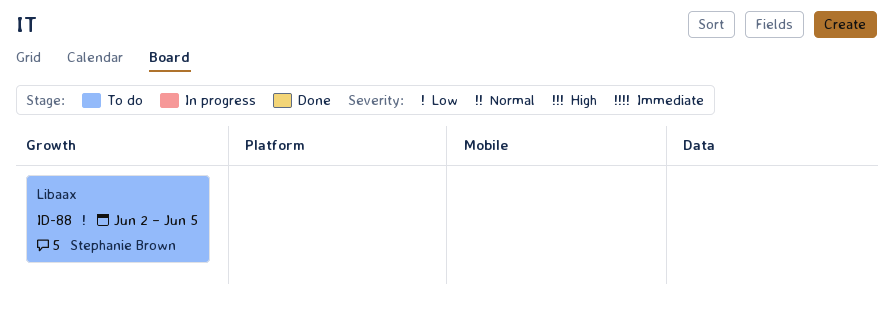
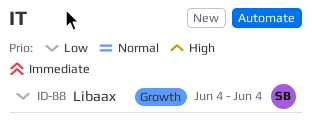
ID-88, start: Jun 2 -> Jun 4
ID-88, due: Jun 5 -> Jun 4

